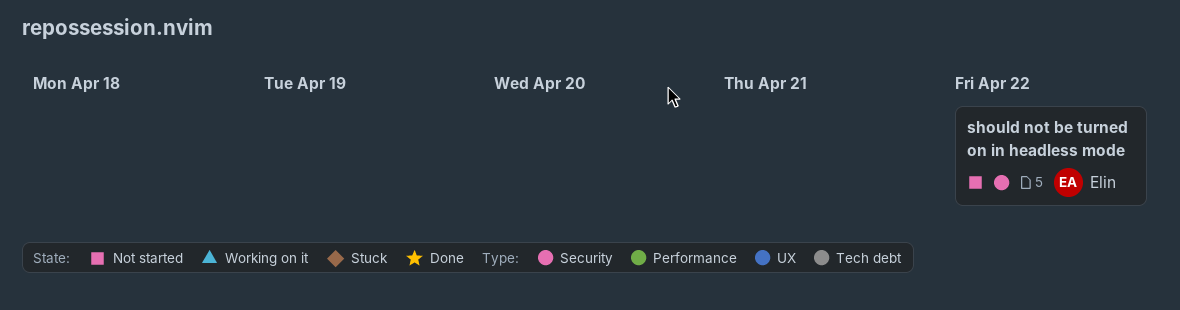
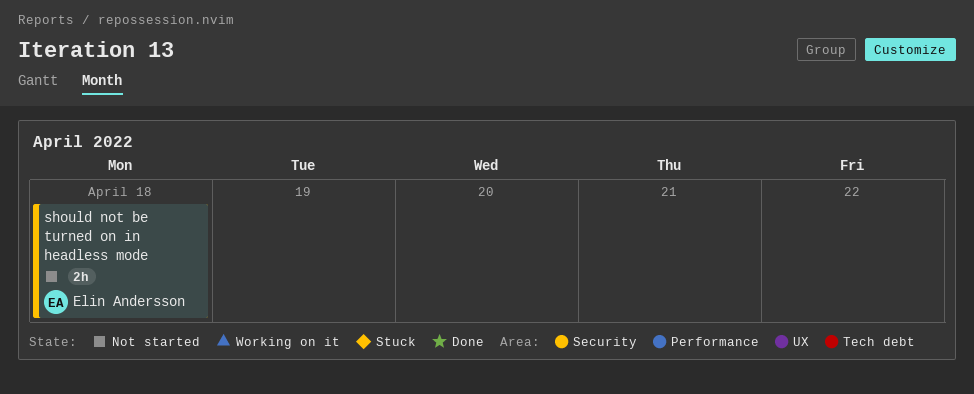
should not be turned on in headless mode, due: Apr 22 -> Apr 18

